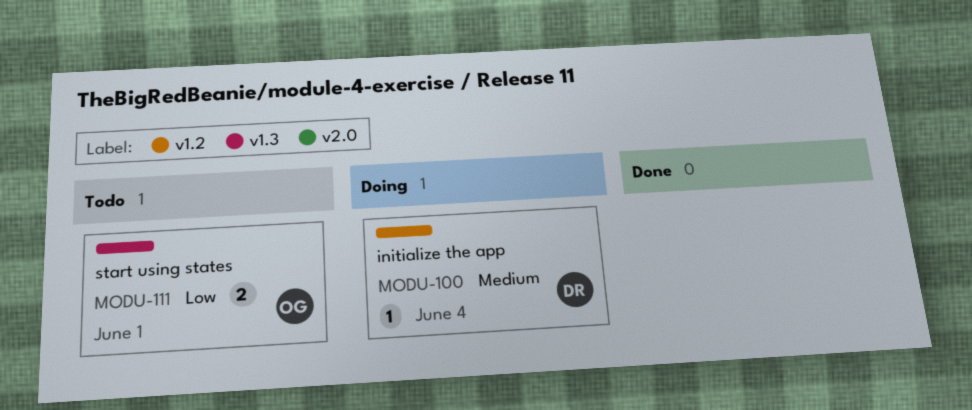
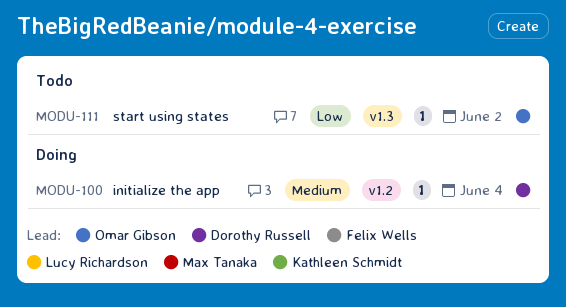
MODU-111, estimate: 2 -> 1
MODU-111, due: Jun 1 -> Jun 2

